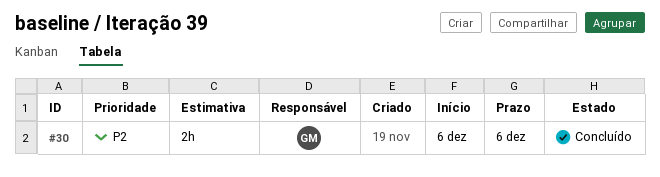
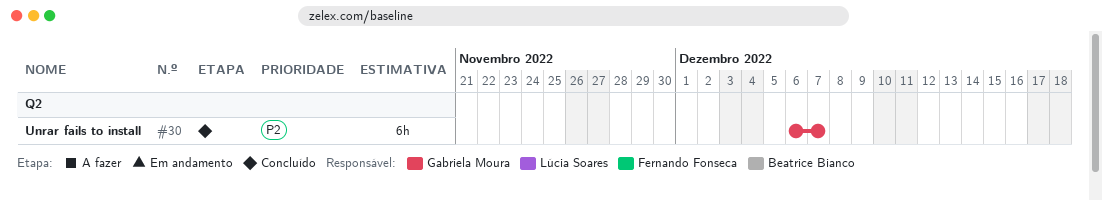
#30, estimate: 2h -> 6h
#30, due: Dec 6 -> Dec 7

